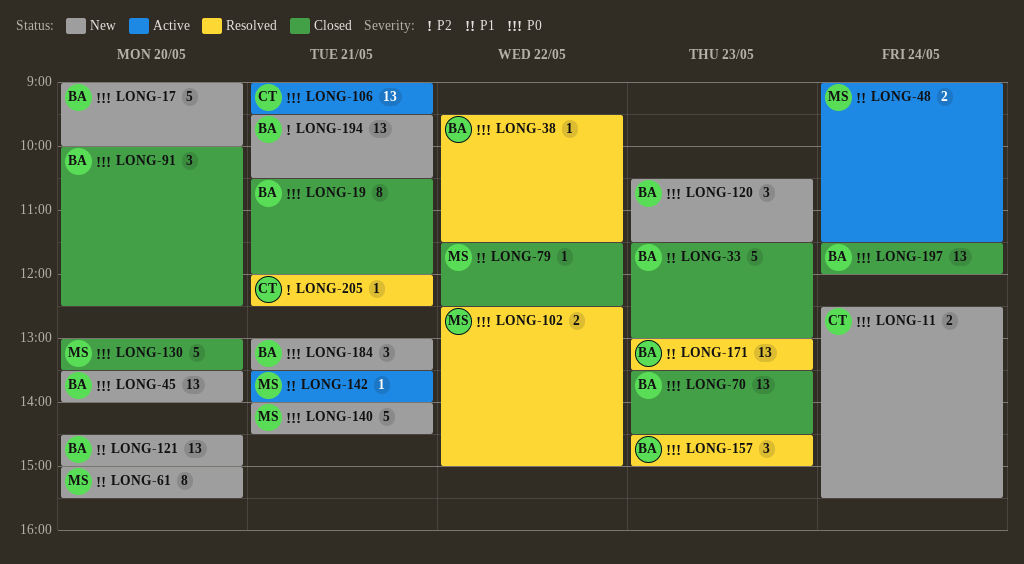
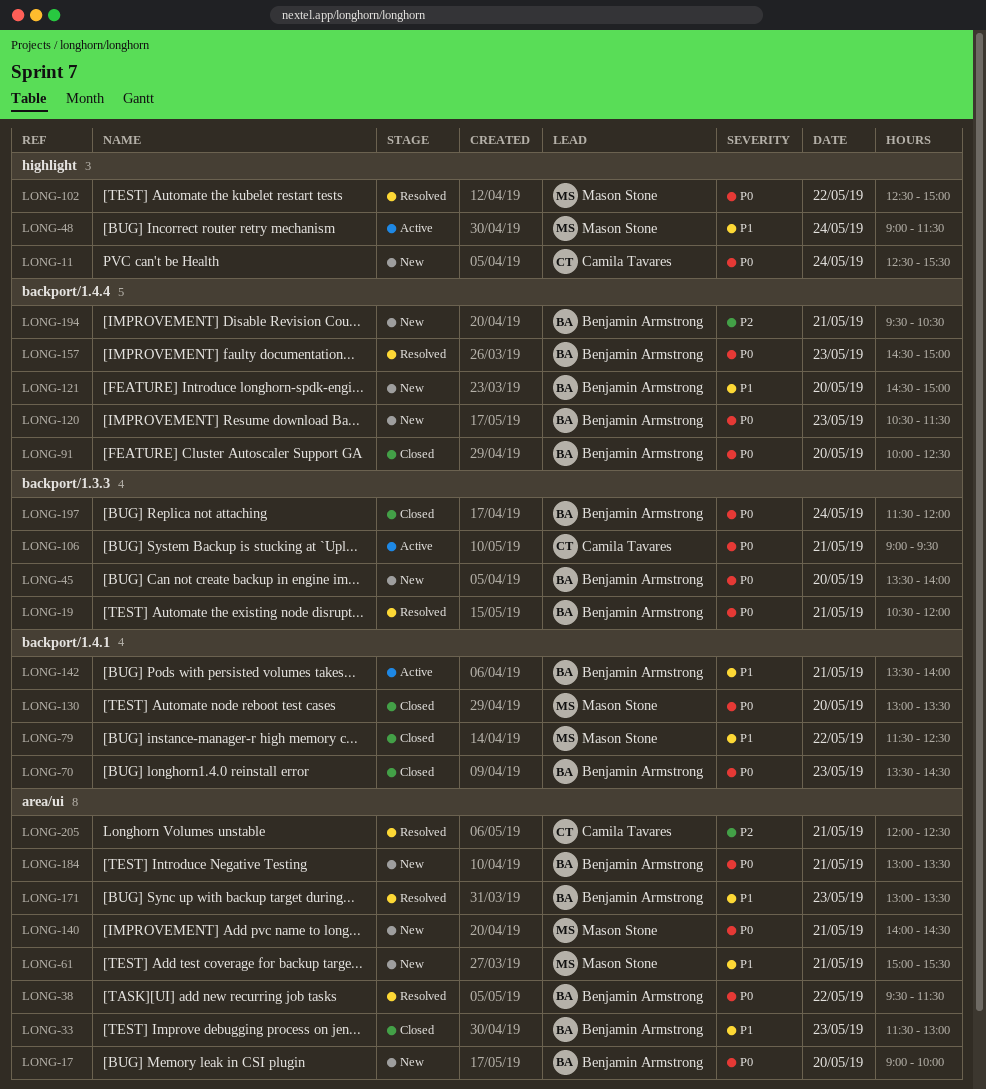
LONG-19, status: Closed -> Resolved
LONG-61, day: May 20 -> May 21
LONG-142, owner: Mason Stone -> Benjamin Armstrong

